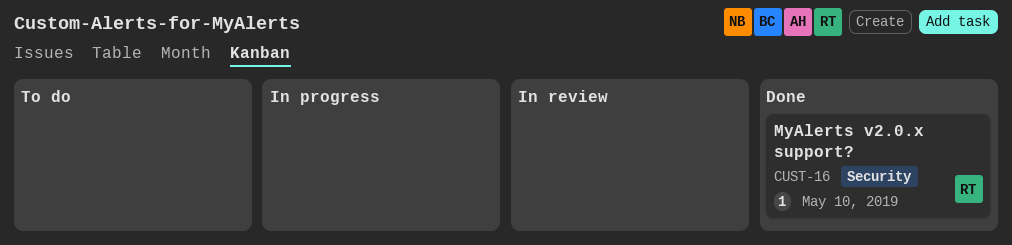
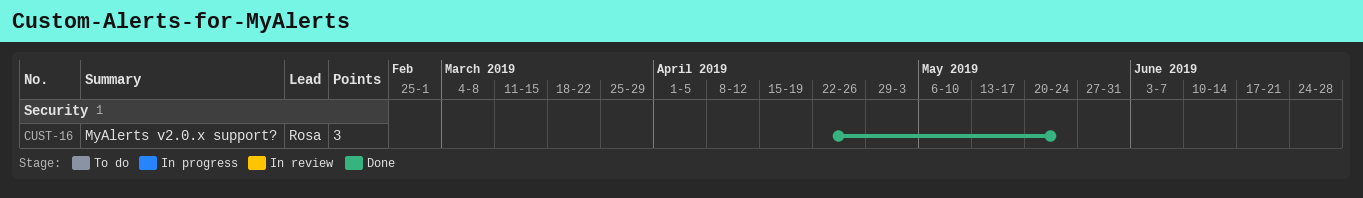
CUST-16, estimate: 1 -> 3
CUST-16, due: May 10 -> May 24

